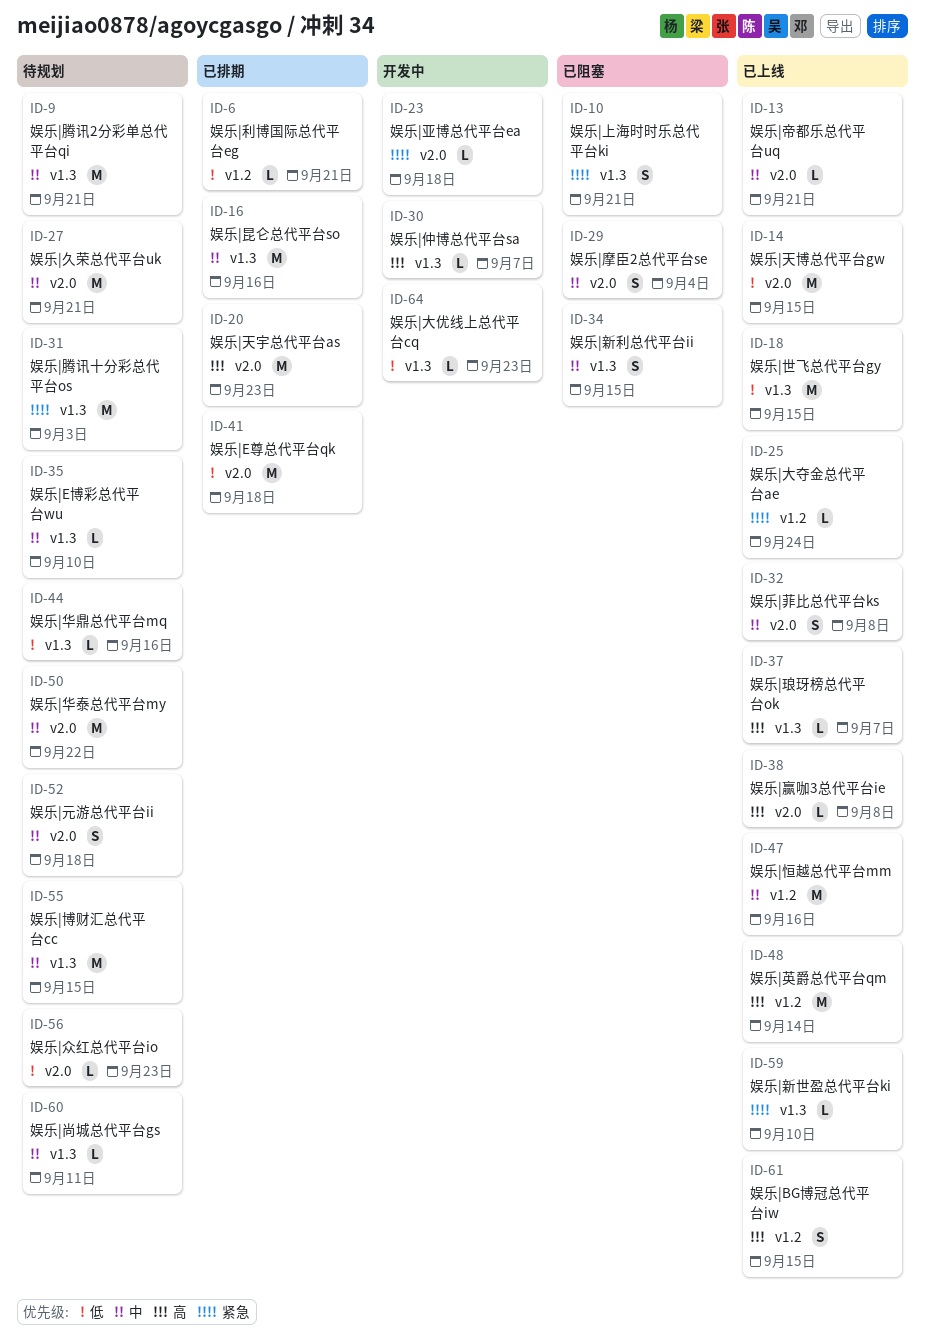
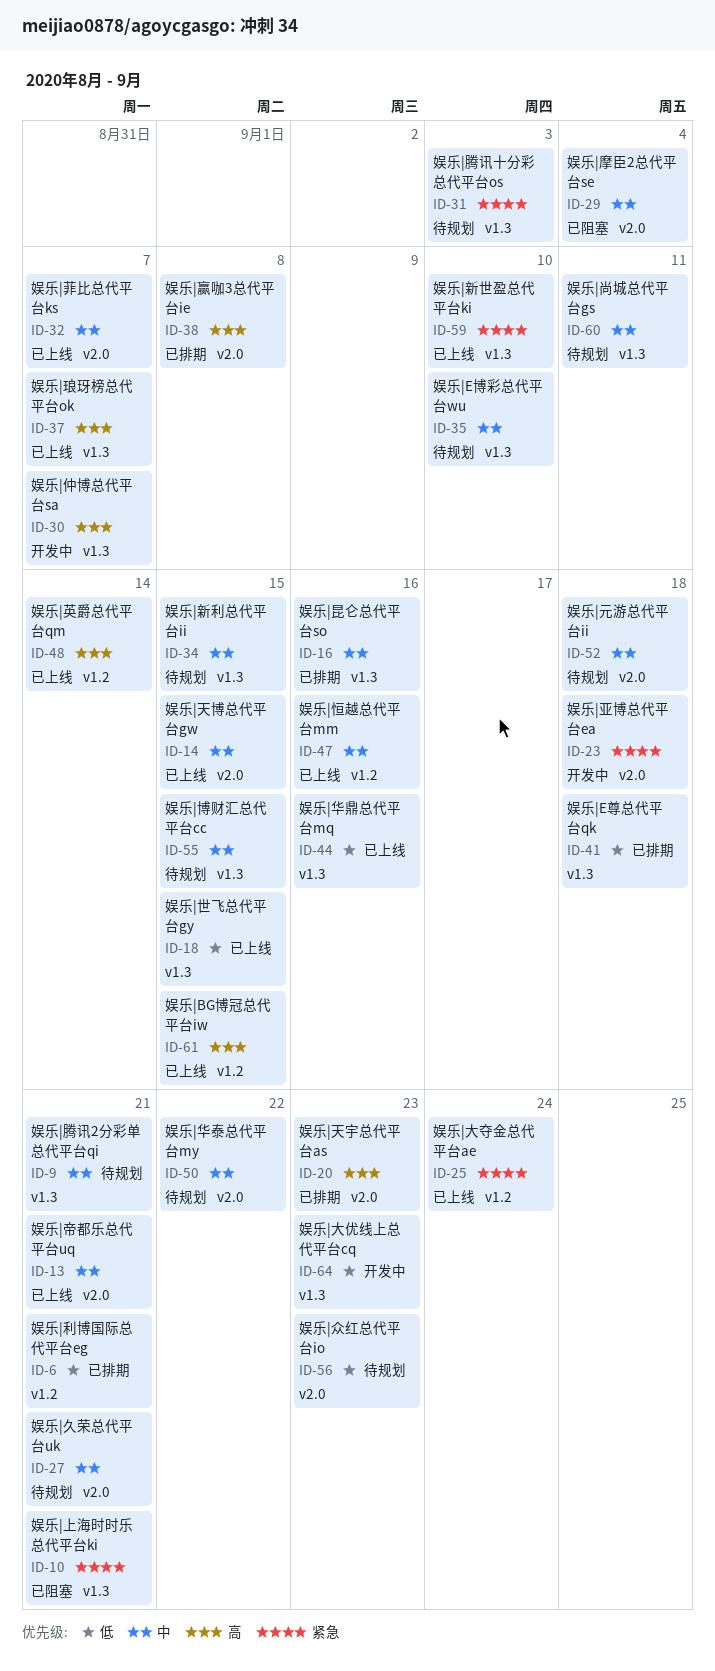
ID-14, priority: 低 -> 中
ID-32, due: Sep 8 -> Sep 7
ID-34, status: 已阻塞 -> 待规划
ID-38, status: 已上线 -> 已排期
ID-41, label: v2.0 -> v1.3
ID-44, status: 待规划 -> 已上线

